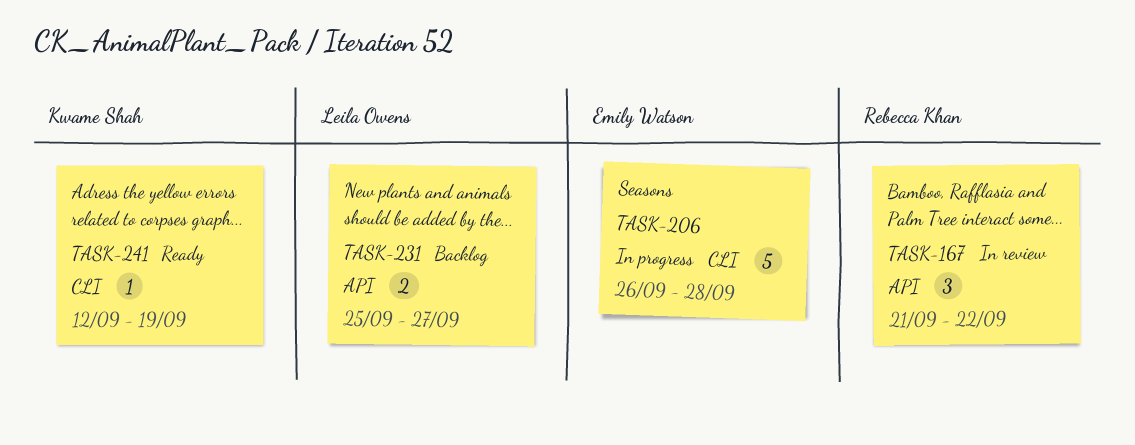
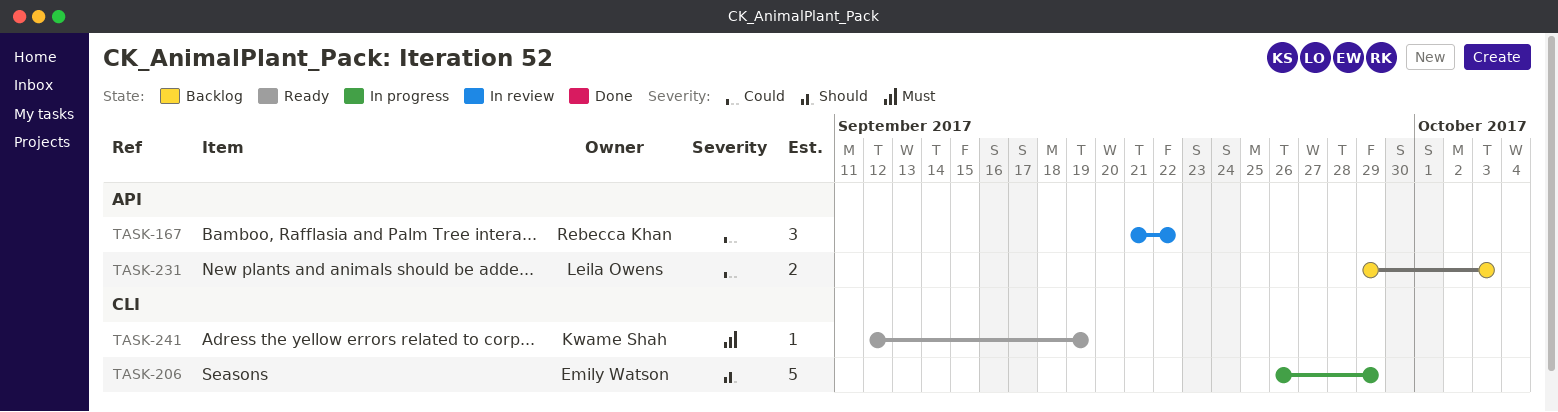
TASK-206, due: Sep 28 -> Sep 29
TASK-231, start: Sep 25 -> Sep 29
TASK-231, due: Sep 27 -> Oct 3

